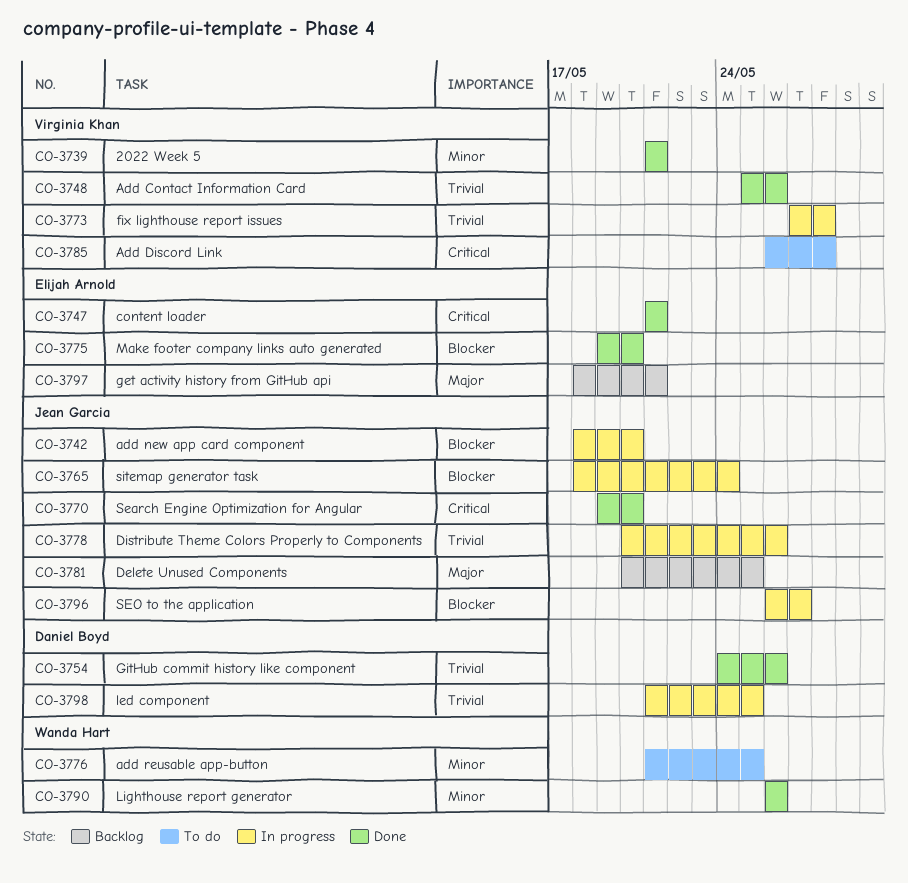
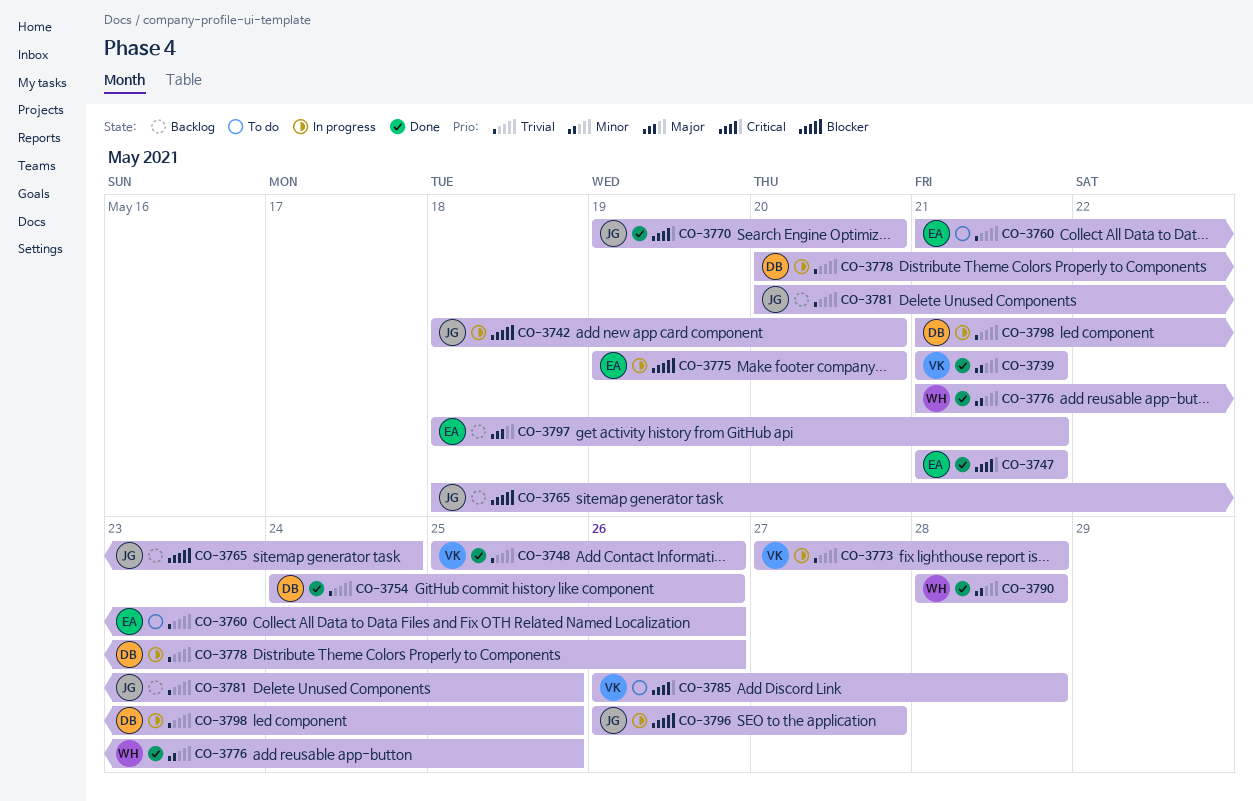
CO-3760: none -> present
CO-3765, status: In progress -> Backlog
CO-3775, status: Done -> In progress
CO-3776, status: To do -> Done
CO-3778, owner: Jean Garcia -> Daniel Boyd
CO-3781, priority: Major -> Trivial
CO-3790, start: May 26 -> May 28
CO-3790, due: May 26 -> May 28

